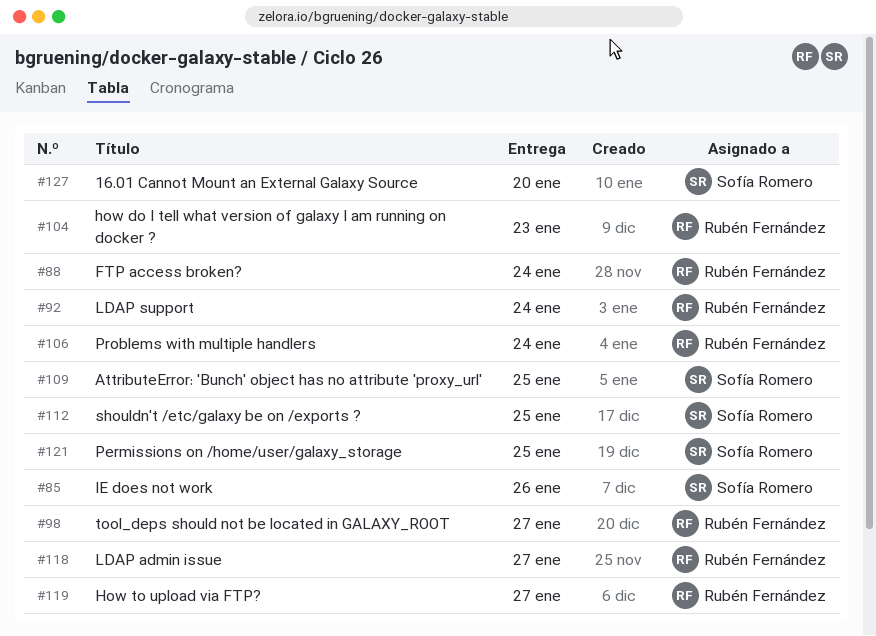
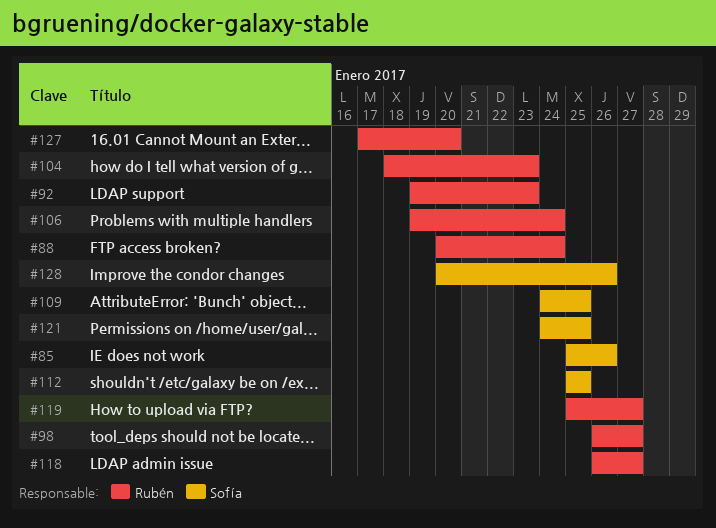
#92, due: Jan 24 -> Jan 23
#127, owner: Sofía Romero -> Rubén Fernández
#128: none -> present

